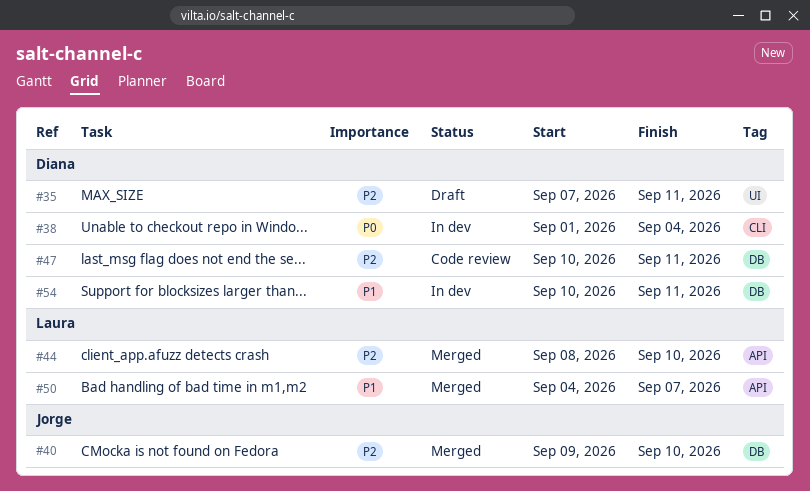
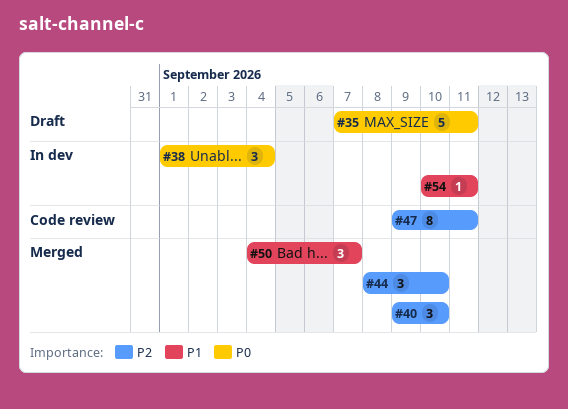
#35, priority: P2 -> P0
#47, start: Sep 10 -> Sep 9

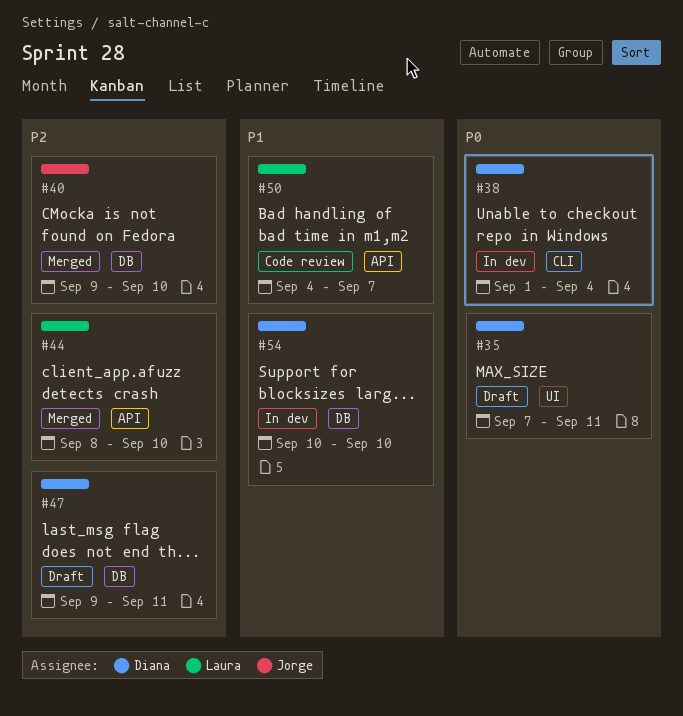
#47, status: Code review -> Draft
#50, status: Merged -> Code review
#54, due: Sep 11 -> Sep 10

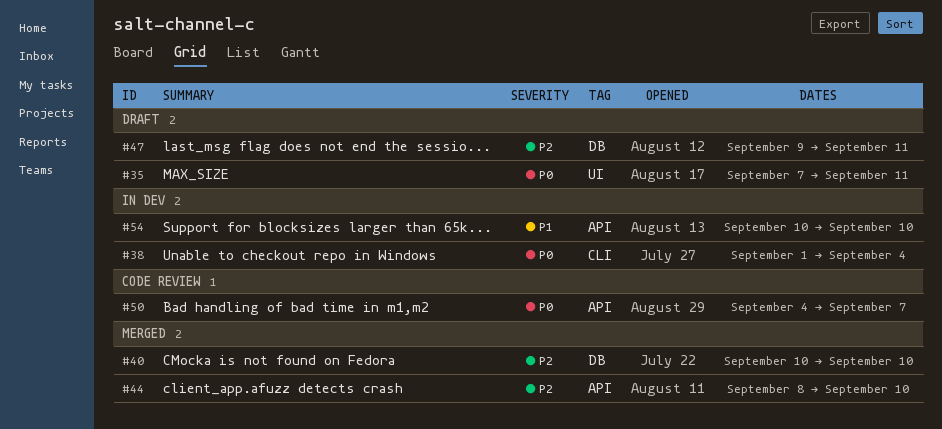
#40, start: Sep 9 -> Sep 10
#50, priority: P1 -> P0
#54, label: DB -> API

